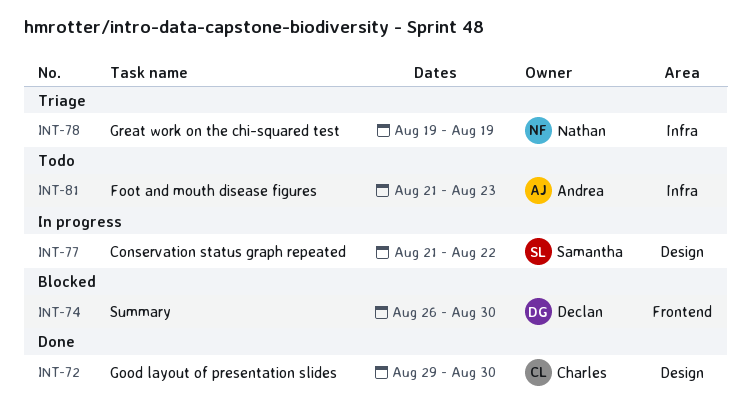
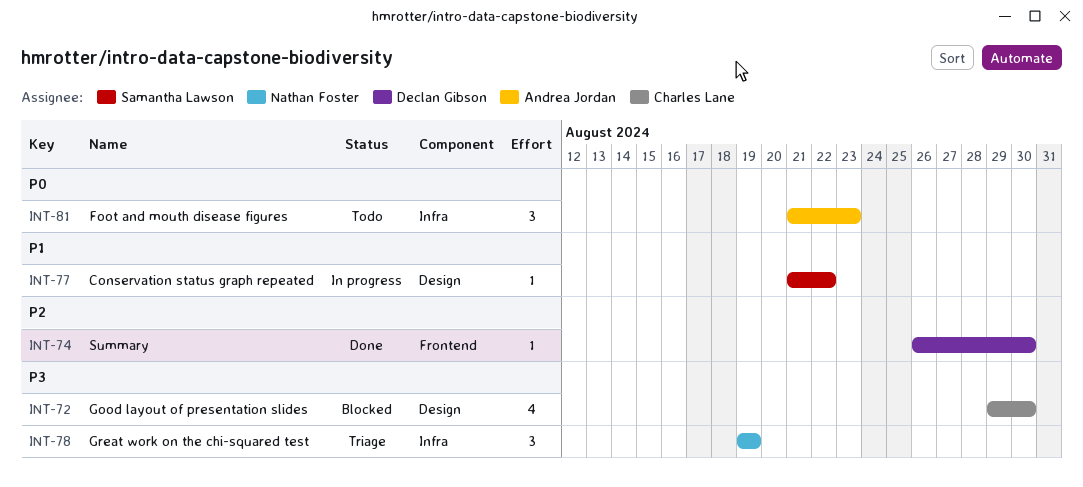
INT-72, status: Done -> Blocked
INT-74, status: Blocked -> Done

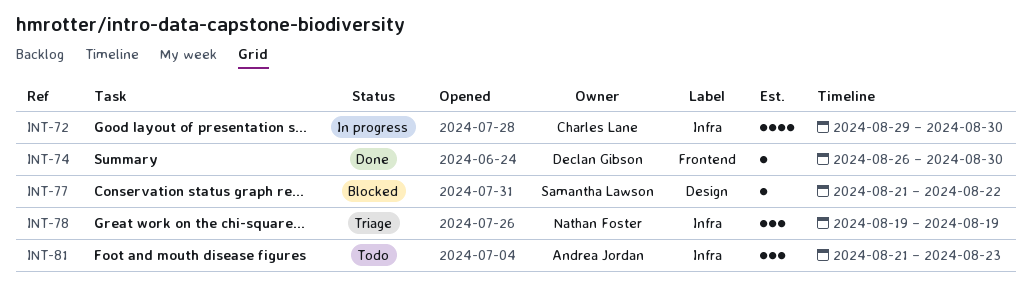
INT-72, status: Blocked -> In progress
INT-72, label: Design -> Infra
INT-77, status: In progress -> Blocked

